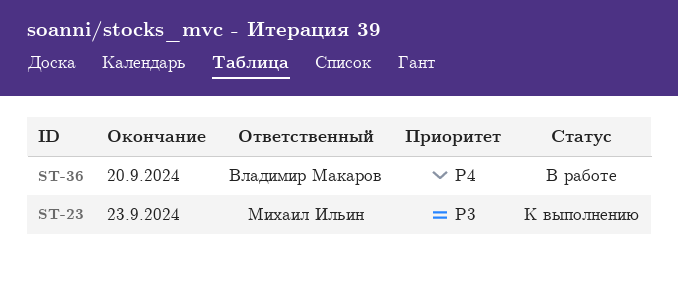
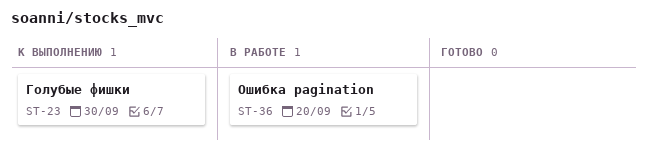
ST-23, due: Sep 23 -> Sep 30

